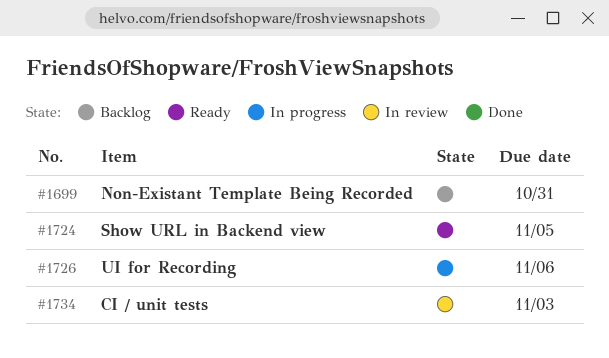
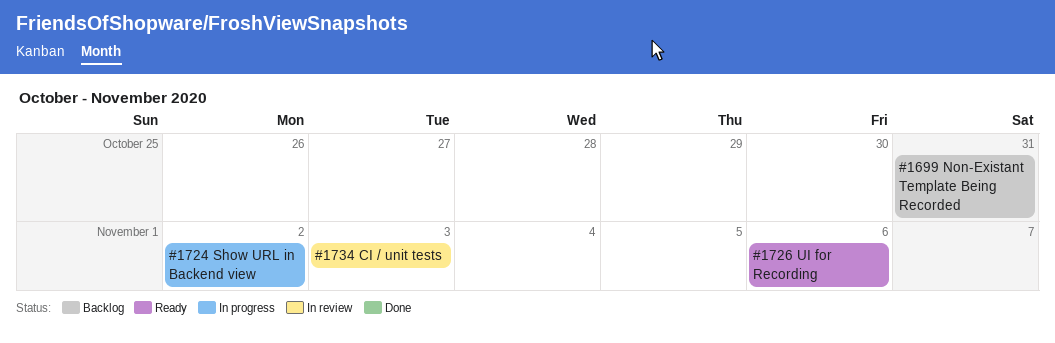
#1724, status: Ready -> In progress
#1724, due: Nov 5 -> Nov 2
#1726, status: In progress -> Ready

